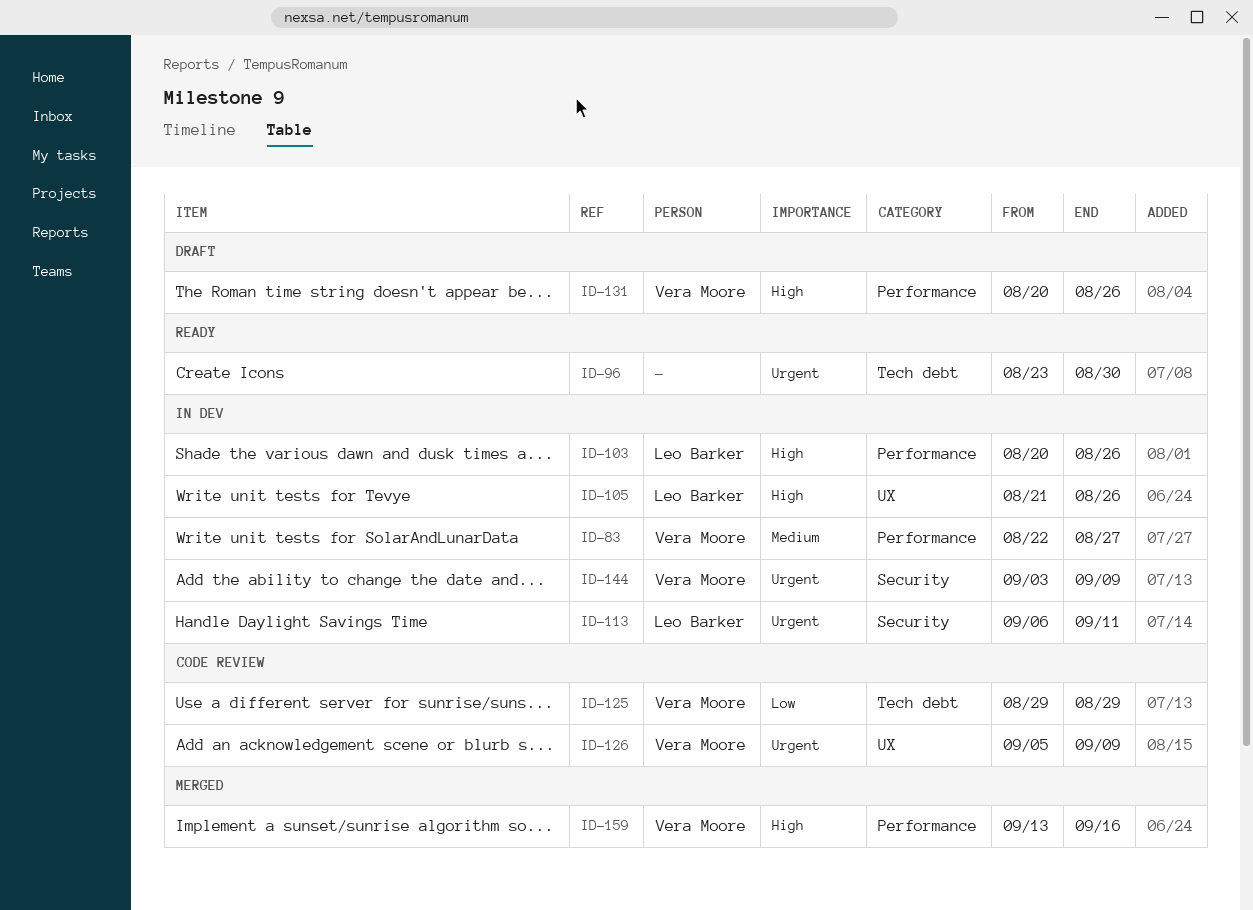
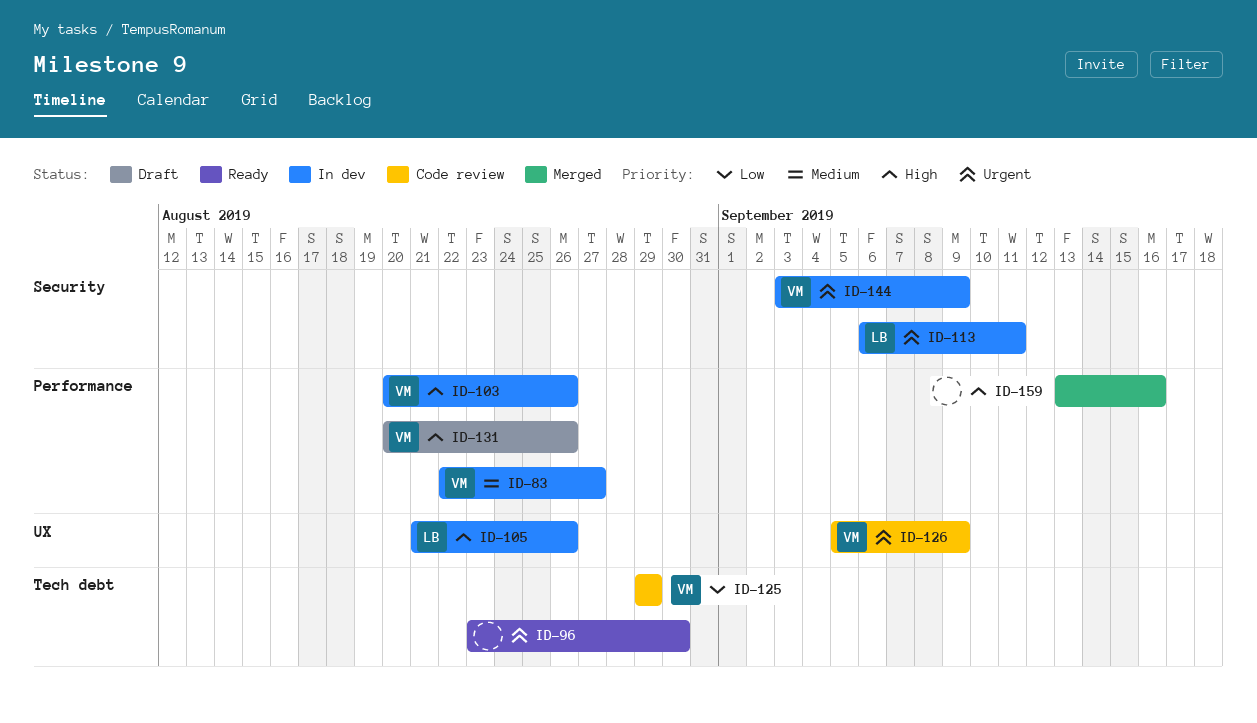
ID-103, owner: Leo Barker -> Vera Moore
ID-159, owner: Vera Moore -> none

